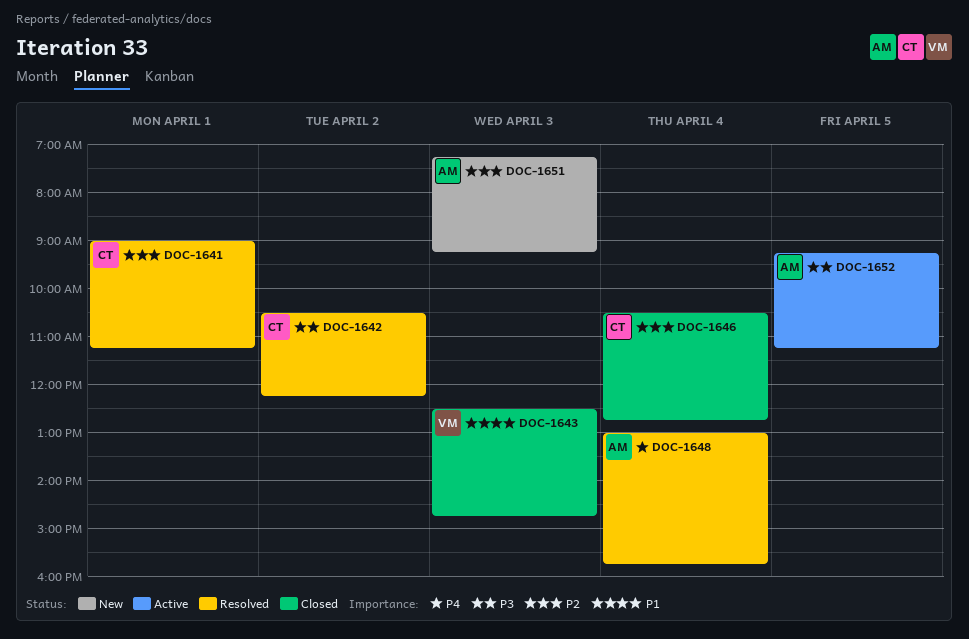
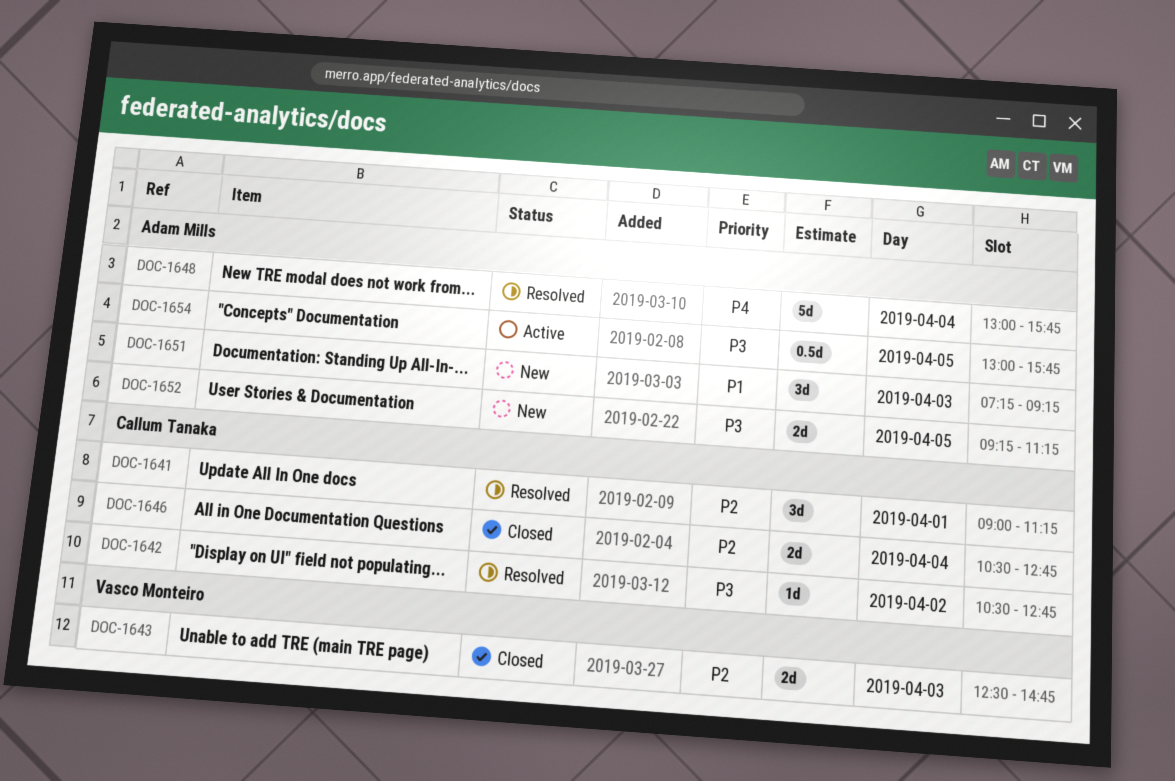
DOC-1642, ends: 12:15 -> 12:45
DOC-1643, priority: P1 -> P2
DOC-1651, priority: P2 -> P1
DOC-1652, status: Active -> New
DOC-1654: none -> present

